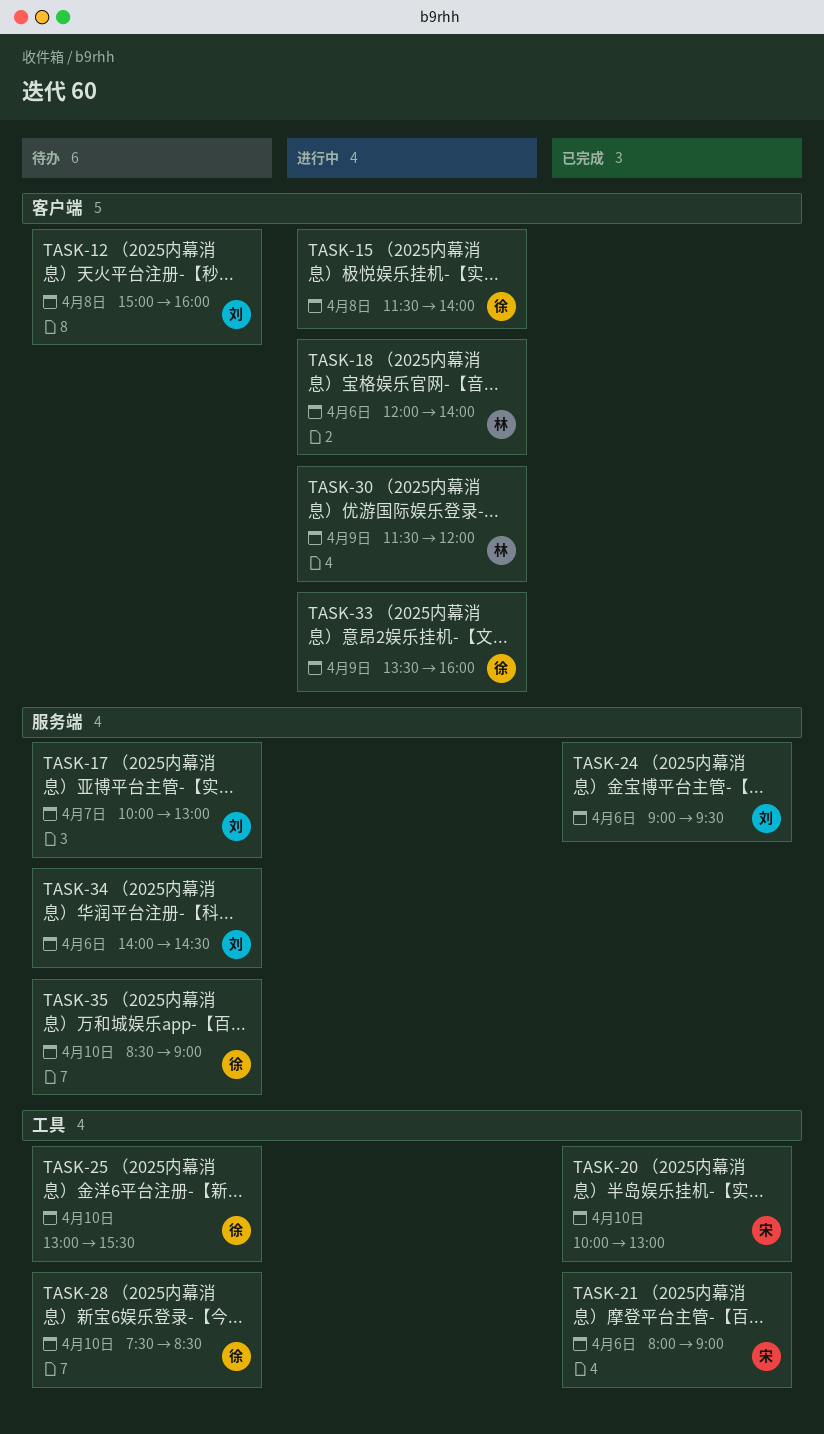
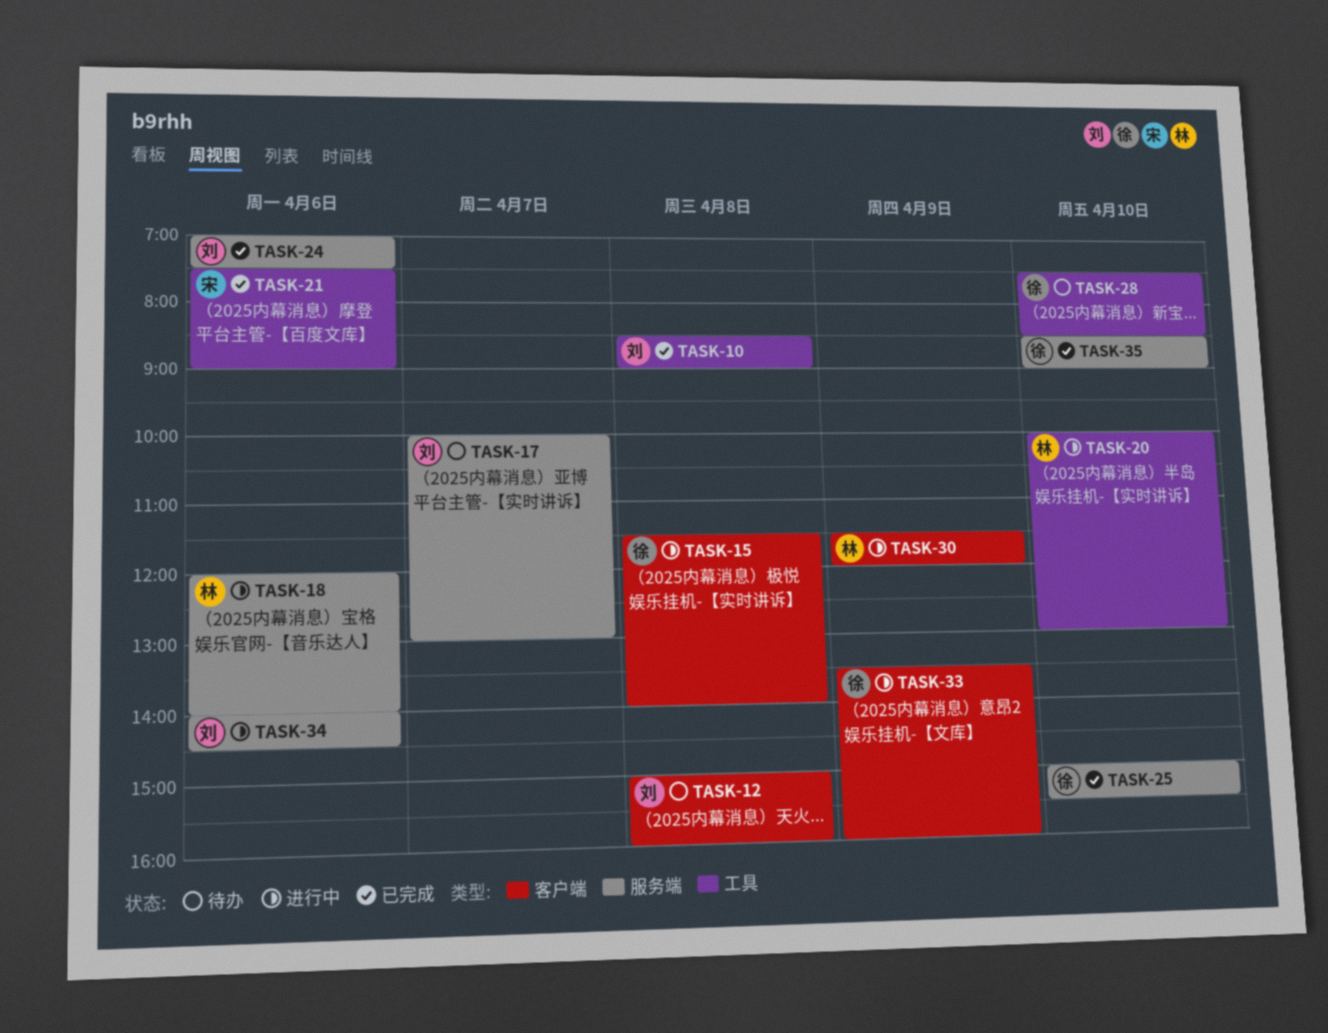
TASK-10: none -> present
TASK-18, label: 客户端 -> 服务端
TASK-20, status: 已完成 -> 进行中
TASK-20, owner: 宋 -> 林
TASK-21, begins: 08:00 -> 07:30
TASK-24, begins: 09:00 -> 07:00
TASK-24, ends: 09:30 -> 07:30
TASK-25, status: 待办 -> 已完成
TASK-25, label: 工具 -> 服务端
TASK-25, begins: 13:00 -> 15:00
TASK-34, status: 待办 -> 进行中
TASK-35, status: 待办 -> 已完成

